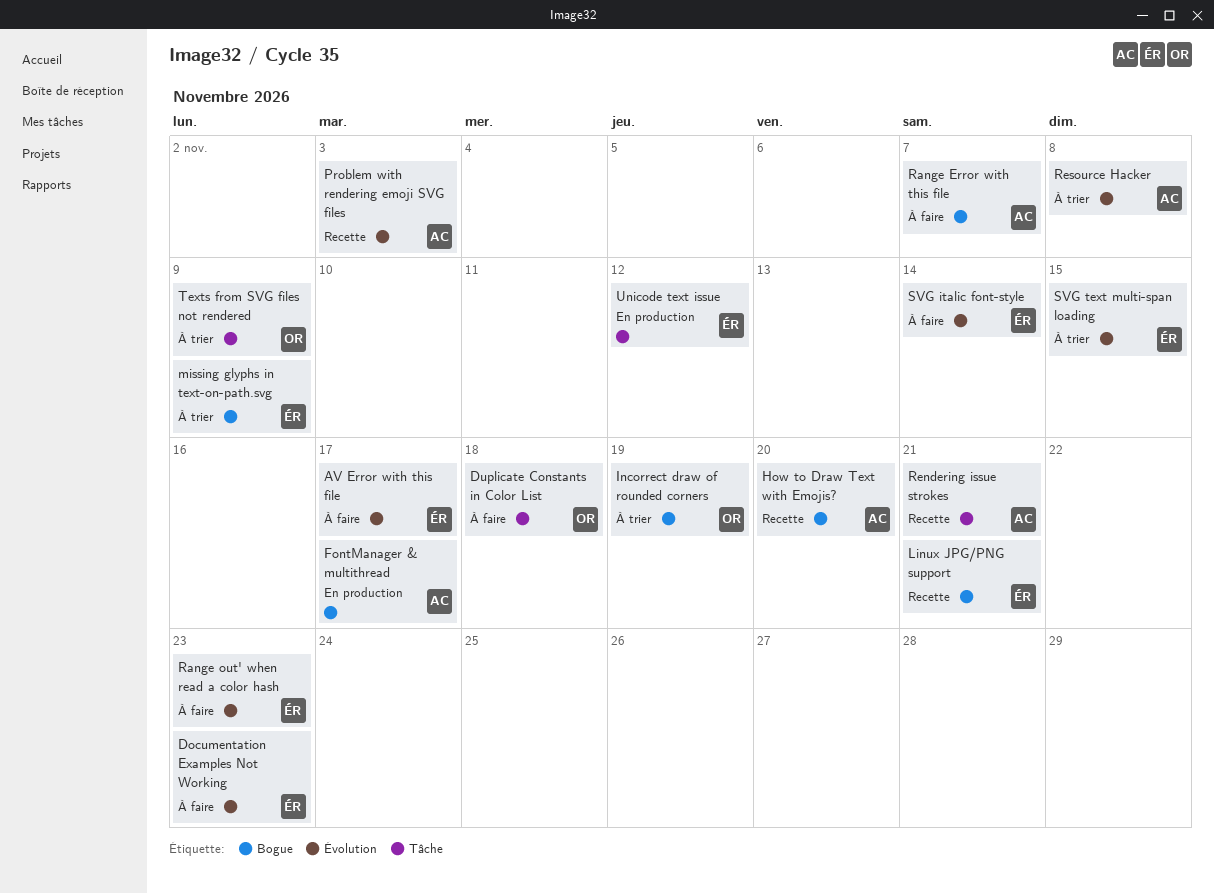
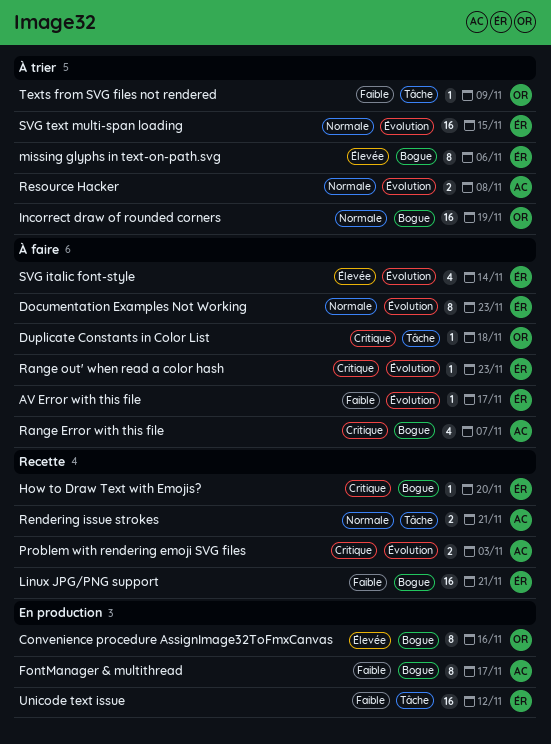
Convenience procedure AssignImage32ToFmxCanvas: none -> present
How to Draw Text with Emojis?, owner: AC -> ÉR
missing glyphs in text-on-path.svg, due: Nov 9 -> Nov 6

